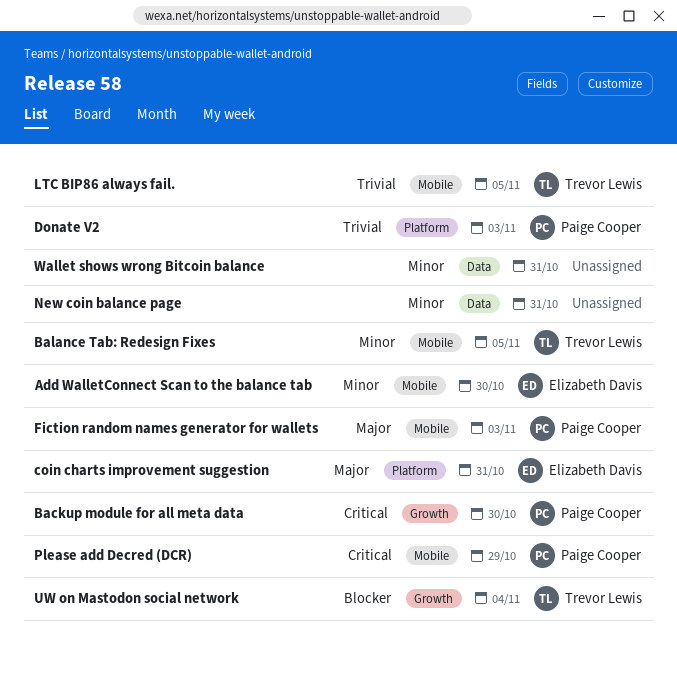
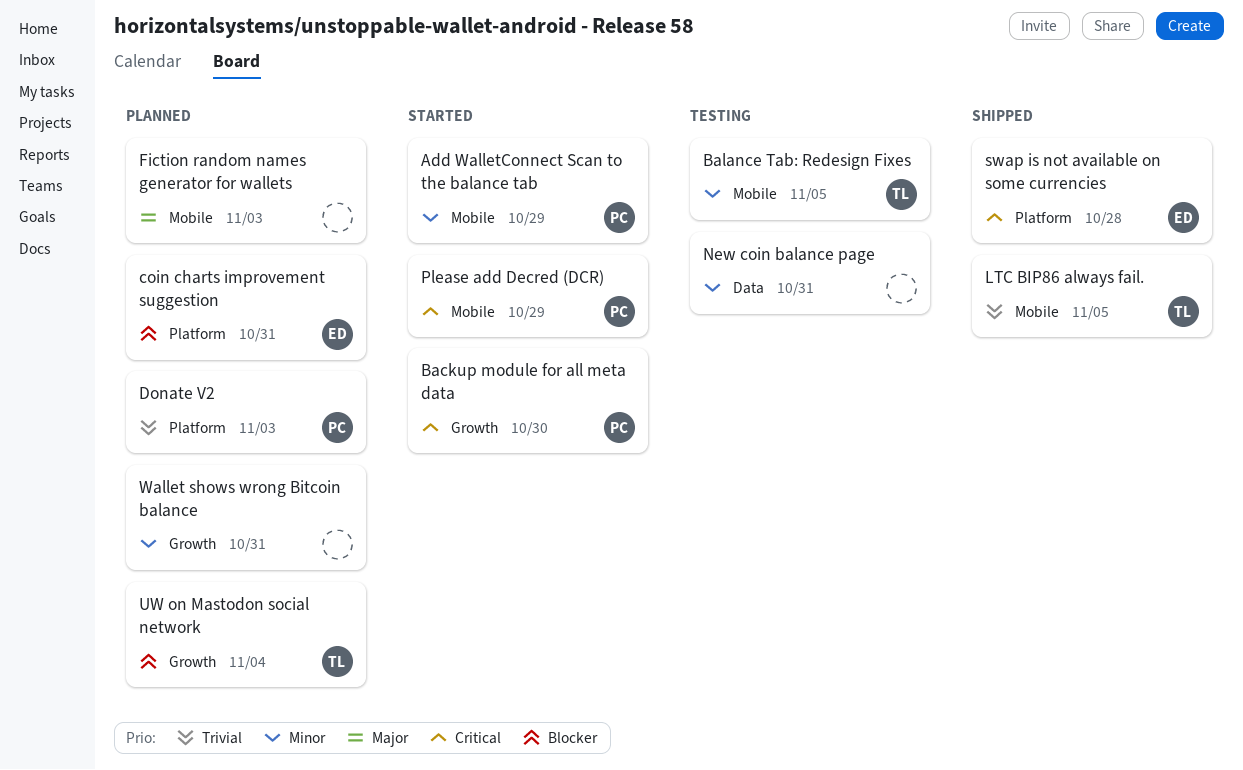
Add WalletConnect Scan to the balance tab, owner: Elizabeth Davis -> Paige Cooper
Add WalletConnect Scan to the balance tab, due: Oct 30 -> Oct 29
coin charts improvement suggestion, priority: Major -> Blocker
Fiction random names generator for wallets, owner: Paige Cooper -> none
swap is not available on some currencies: none -> present
Wallet shows wrong Bitcoin balance, label: Data -> Growth

